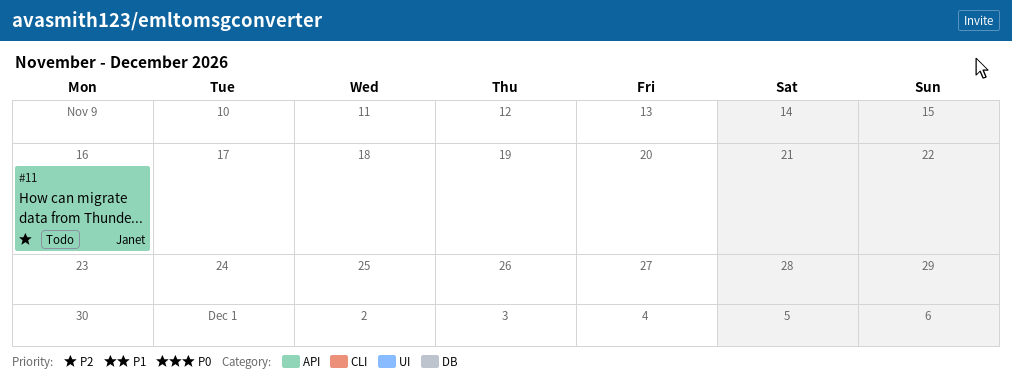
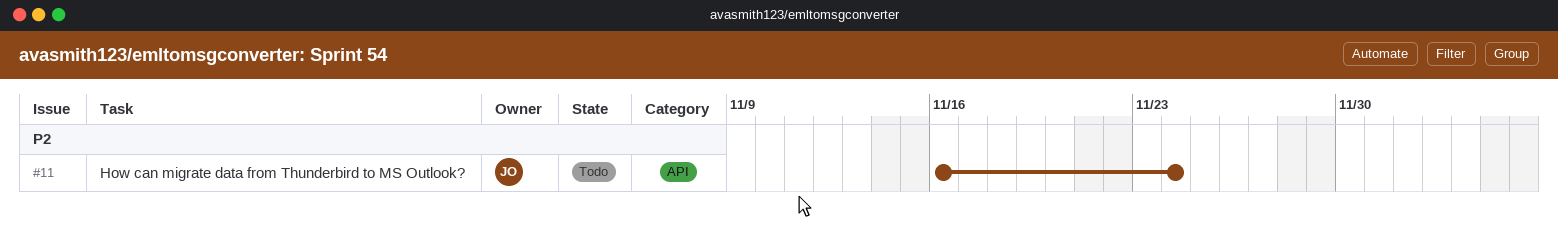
#11, due: Nov 16 -> Nov 24

